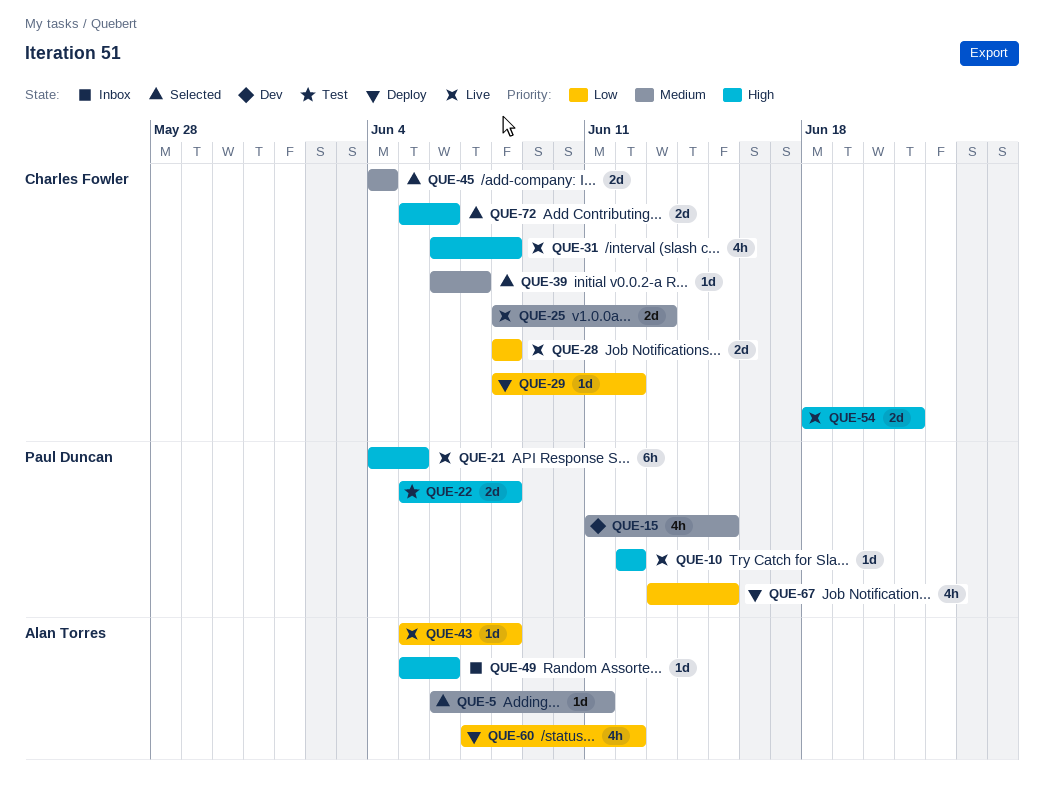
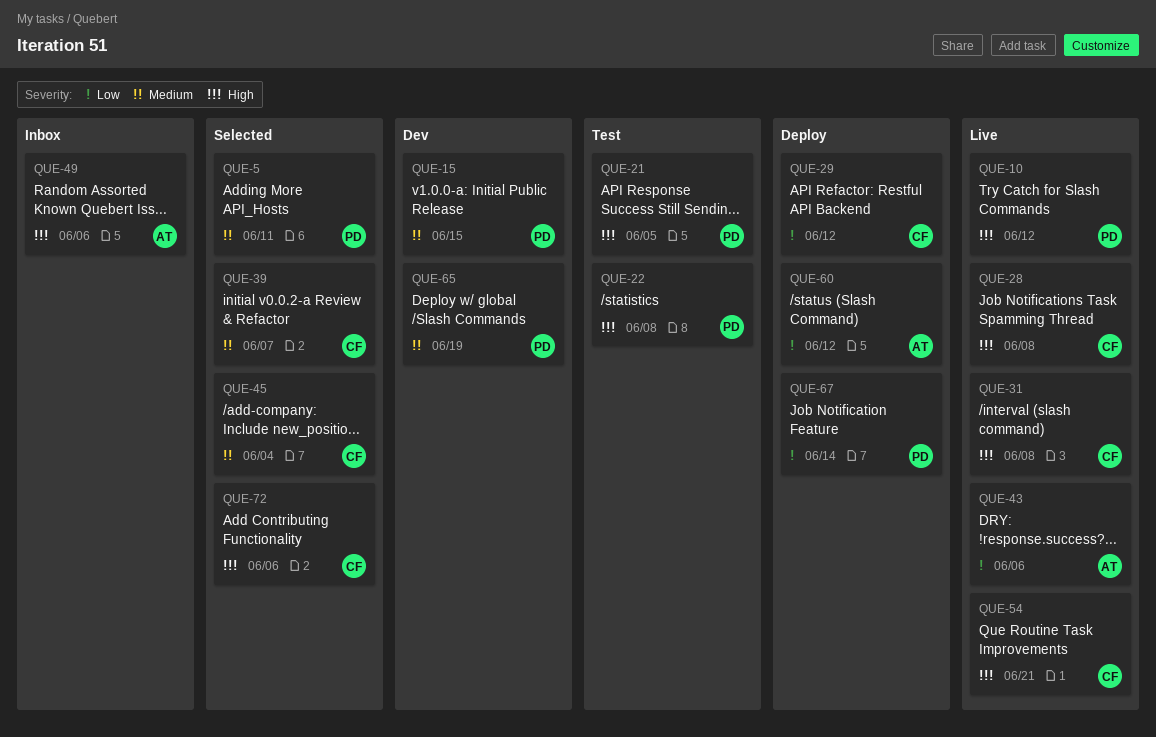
QUE-5, owner: Alan Torres -> Paul Duncan
QUE-21, status: Live -> Test
QUE-25: present -> none
QUE-28, priority: Low -> High
QUE-43, due: Jun 8 -> Jun 6
QUE-65: none -> present
QUE-67, due: Jun 15 -> Jun 14

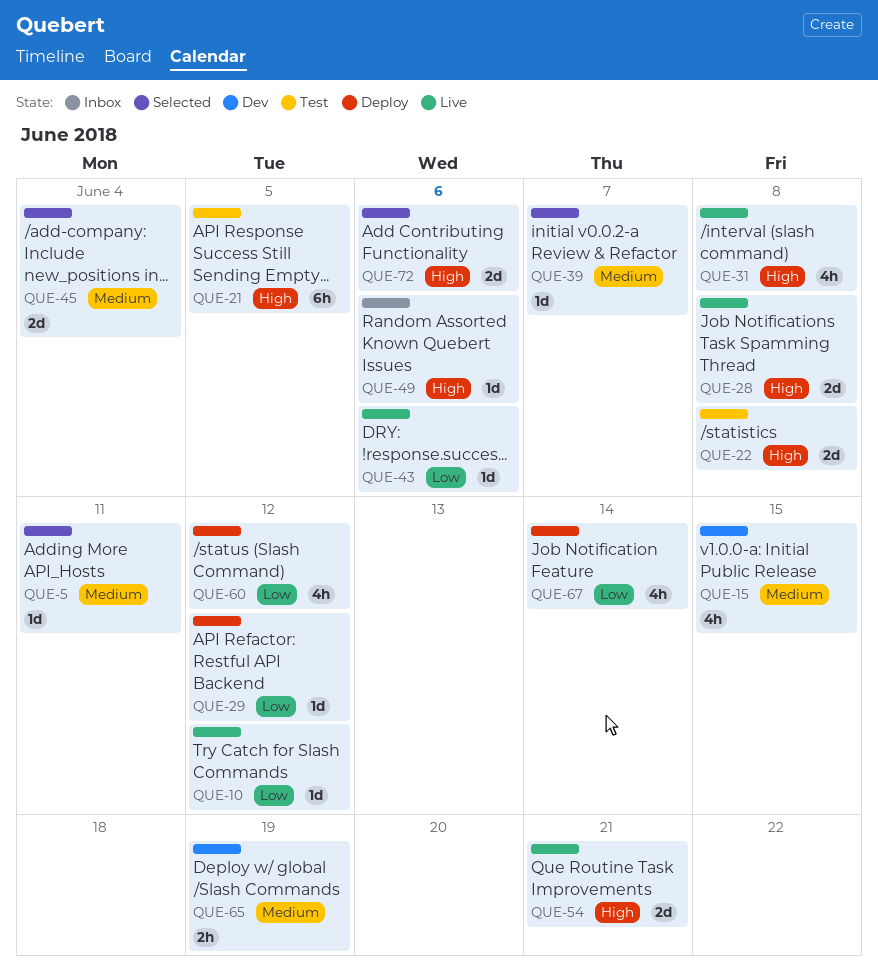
QUE-10, priority: High -> Low

